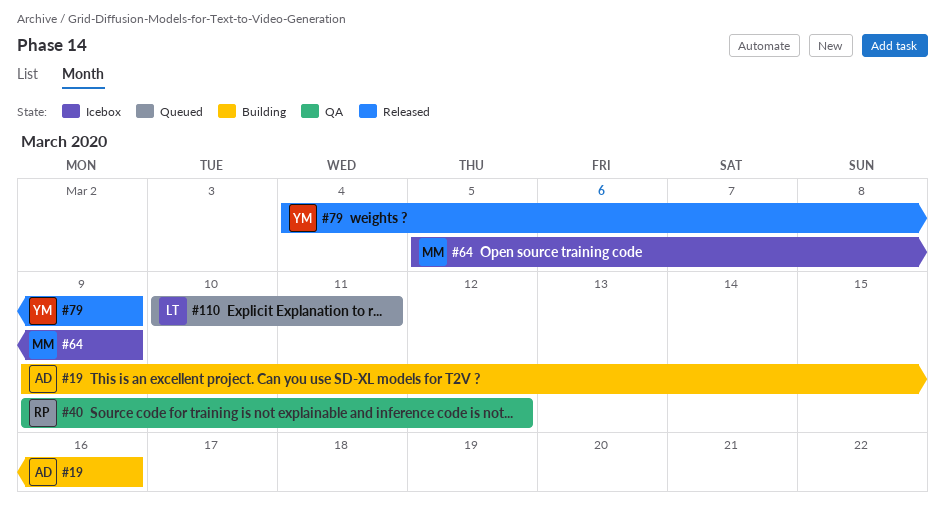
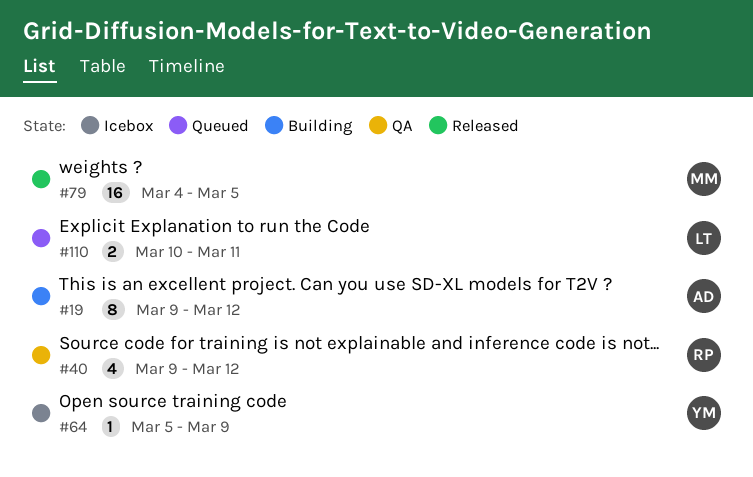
#19, due: Mar 16 -> Mar 12
#64, owner: MM -> YM
#79, owner: YM -> MM
#79, due: Mar 9 -> Mar 5

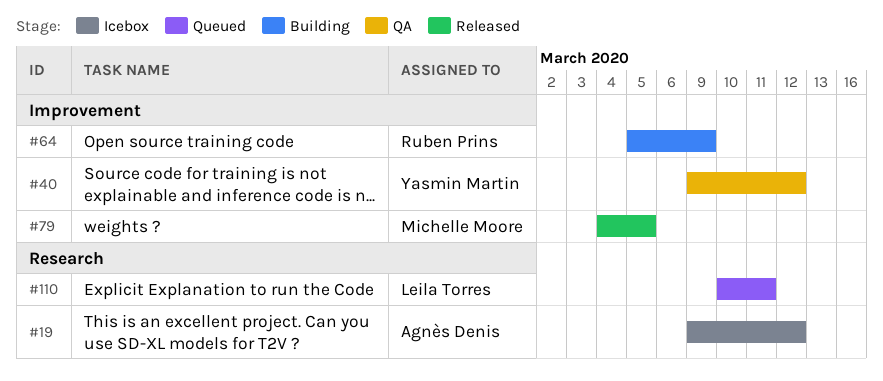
#19, status: Building -> Icebox
#40, owner: Ruben Prins -> Yasmin Martin
#64, status: Icebox -> Building
#64, owner: Yasmin Martin -> Ruben Prins

